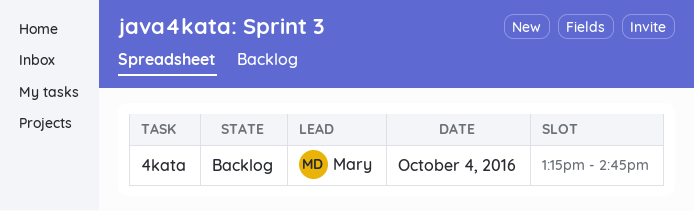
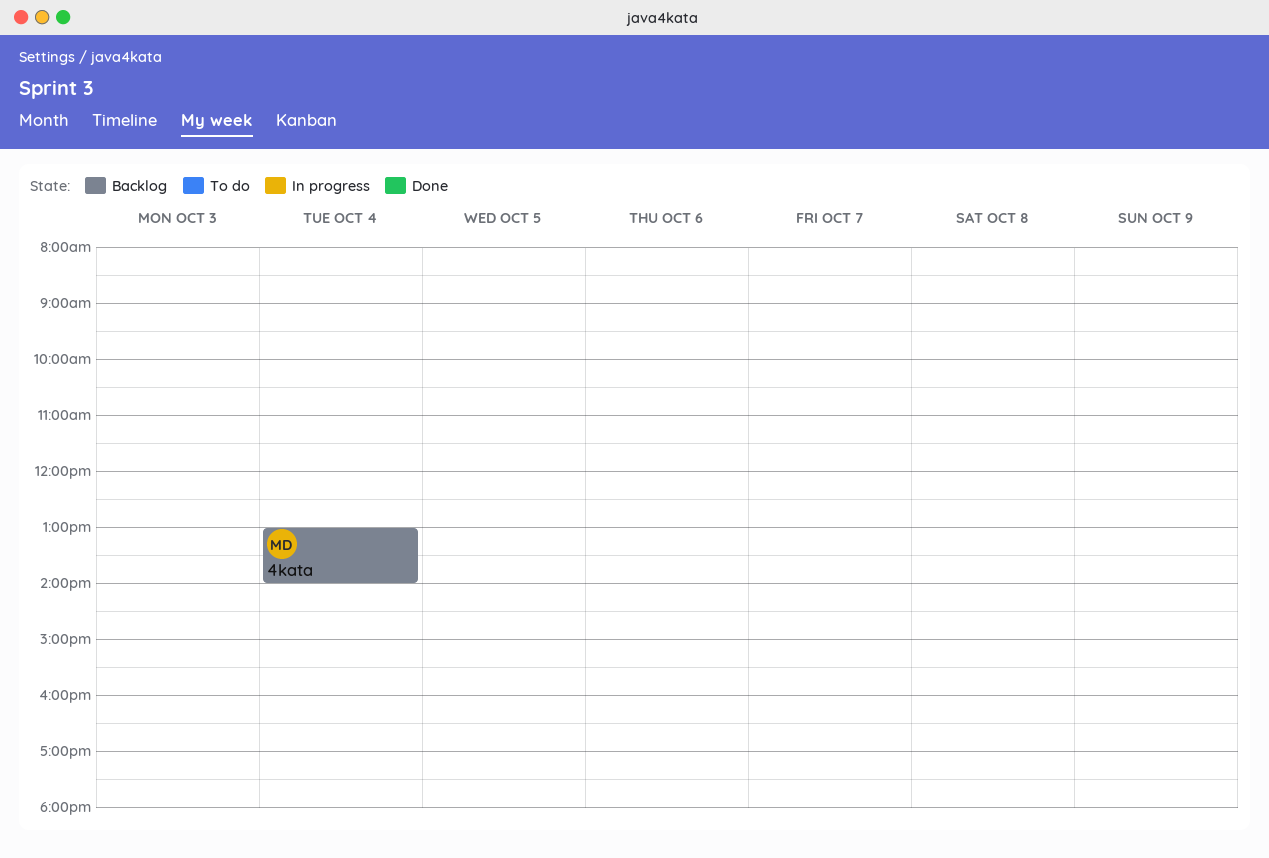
4kata, begins: 13:15 -> 13:00
4kata, ends: 14:45 -> 14:00

